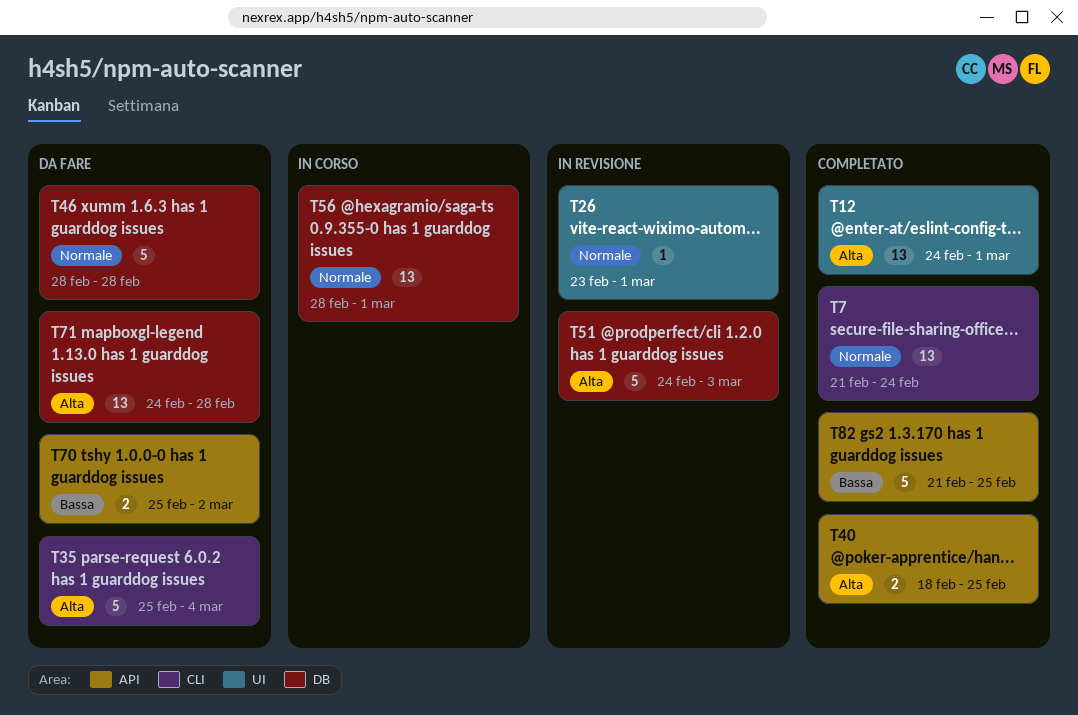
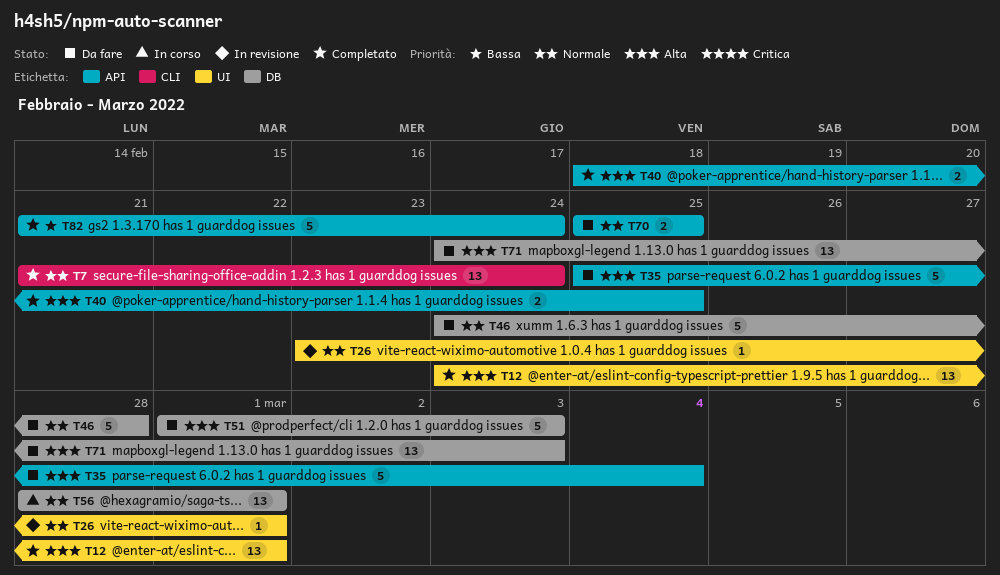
T35, label: CLI -> API
T46, start: Feb 28 -> Feb 24
T51, status: In revisione -> Da fare
T51, start: Feb 24 -> Mar 1
T70, priority: Bassa -> Normale
T70, due: Mar 2 -> Feb 25
T71, due: Feb 28 -> Mar 3
T82, due: Feb 25 -> Feb 24

